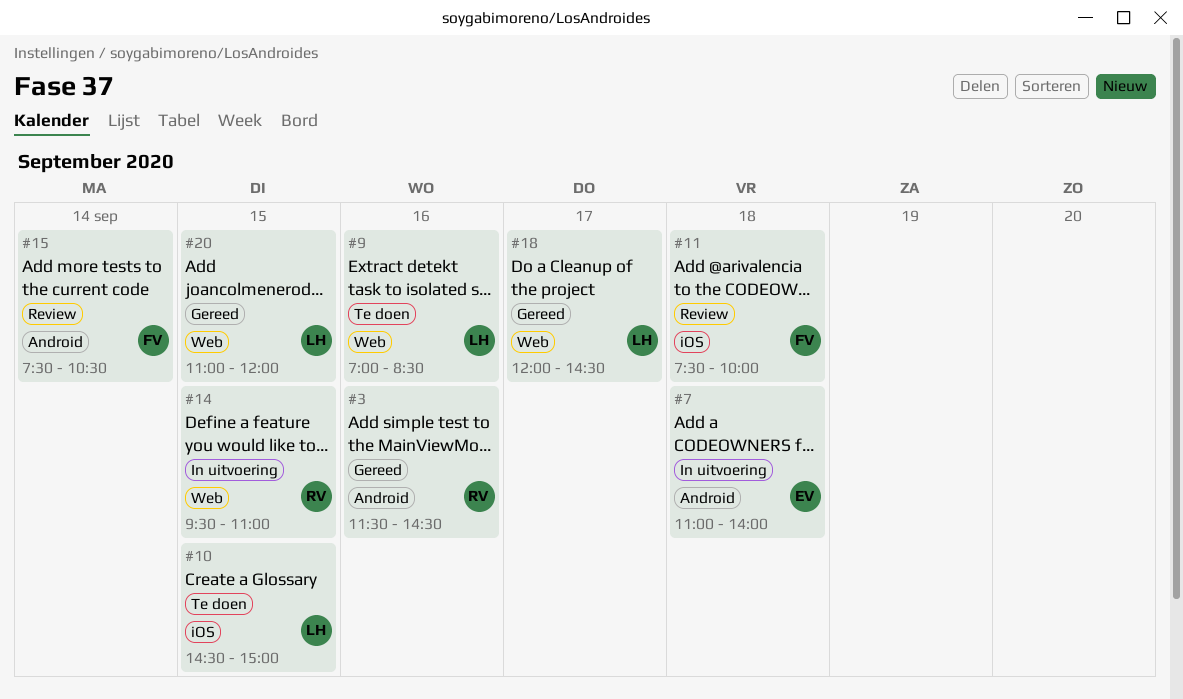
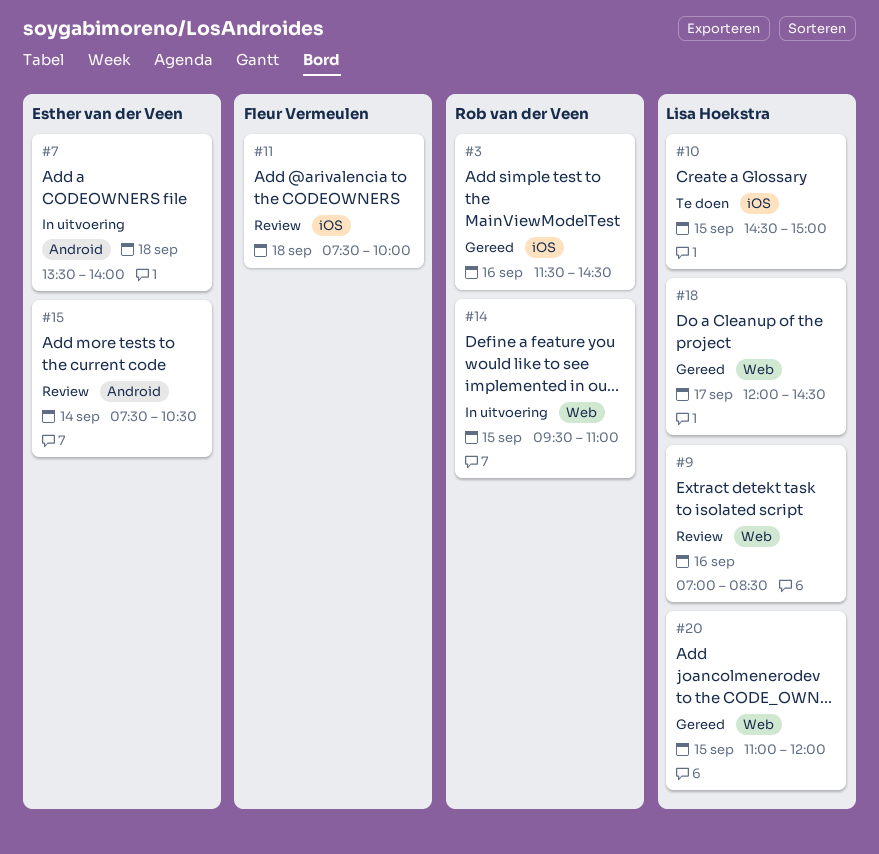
#3, label: Android -> iOS
#7, begins: 11:00 -> 13:30
#9, status: Te doen -> Review
#15, owner: Fleur Vermeulen -> Esther van der Veen

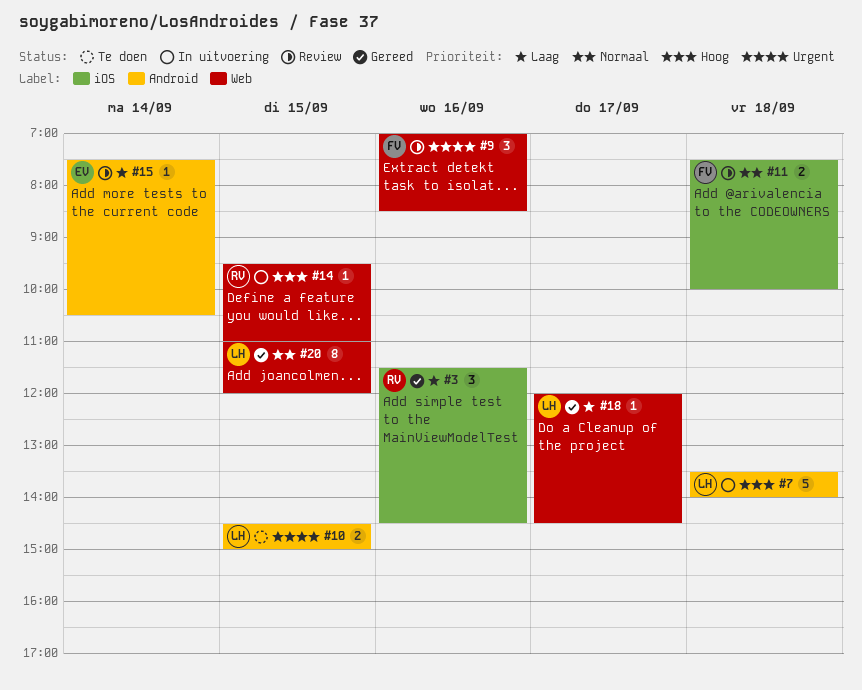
#7, owner: Esther van der Veen -> Lisa Hoekstra
#9, owner: Lisa Hoekstra -> Fleur Vermeulen
#10, label: iOS -> Android

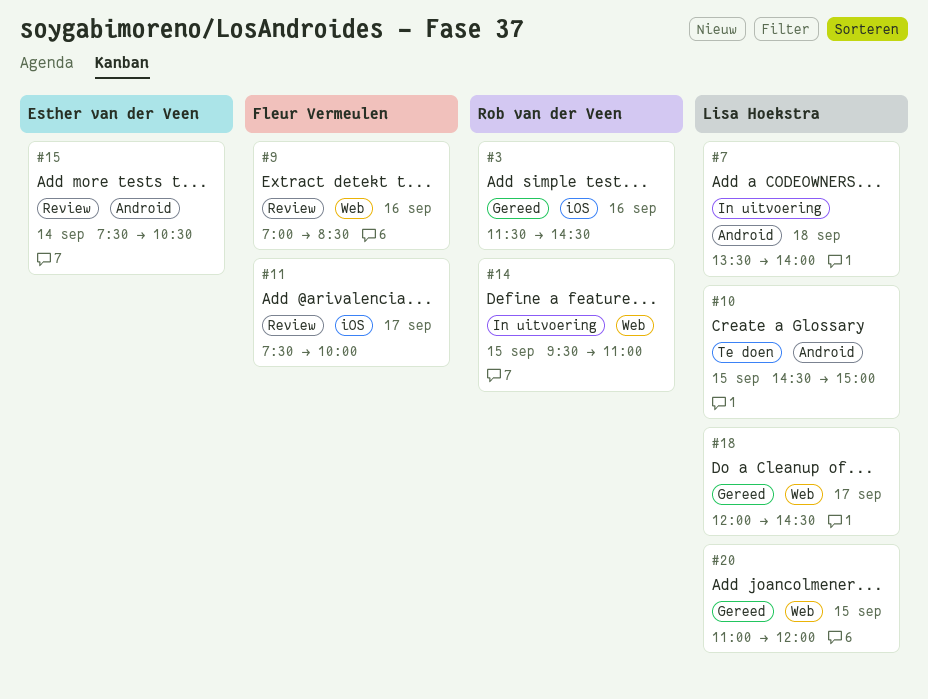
#11, day: Sep 18 -> Sep 17

